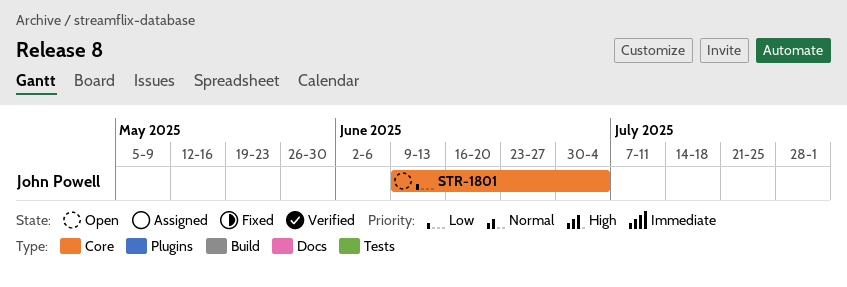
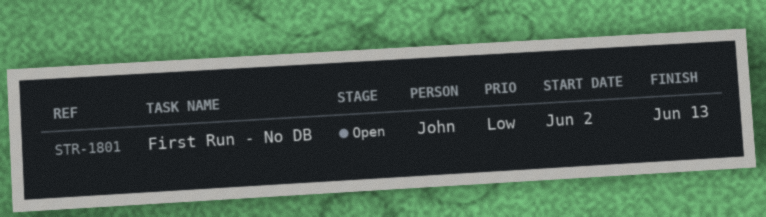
STR-1801, start: Jun 9 -> Jun 2
STR-1801, due: Jul 4 -> Jun 13

